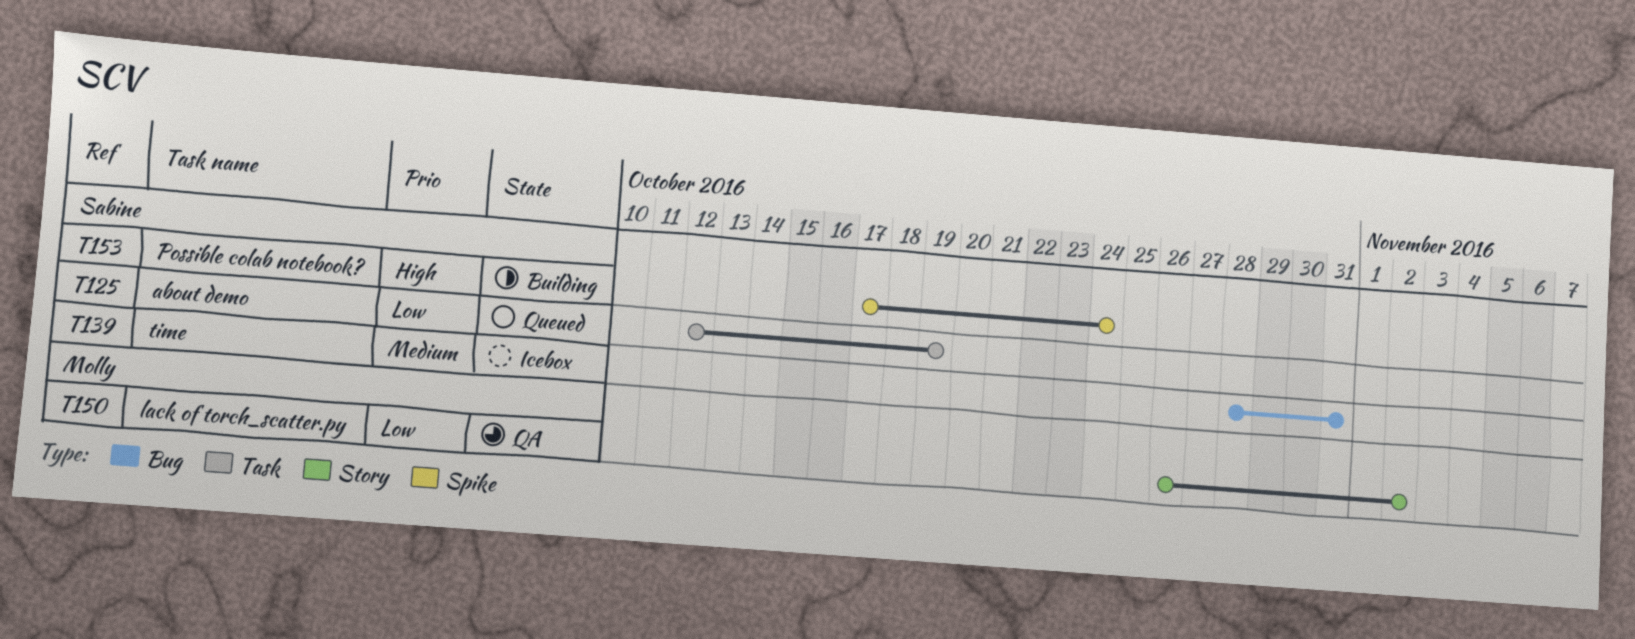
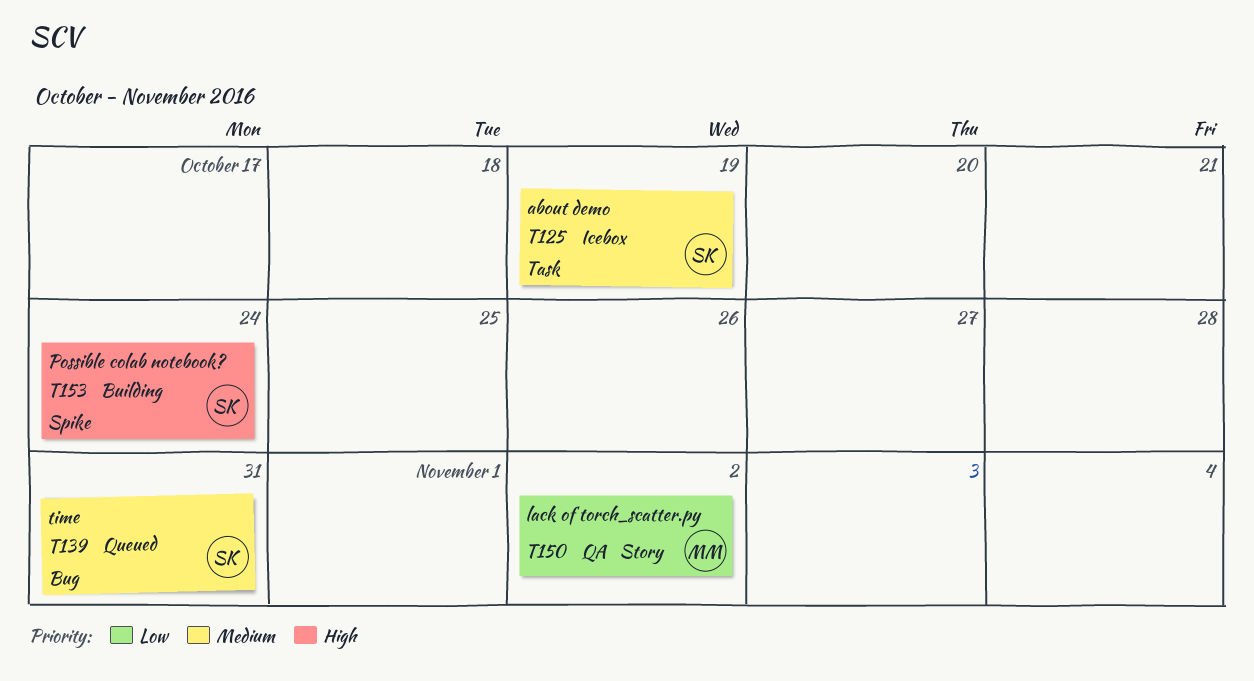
T125, status: Queued -> Icebox
T125, priority: Low -> Medium
T139, status: Icebox -> Queued

